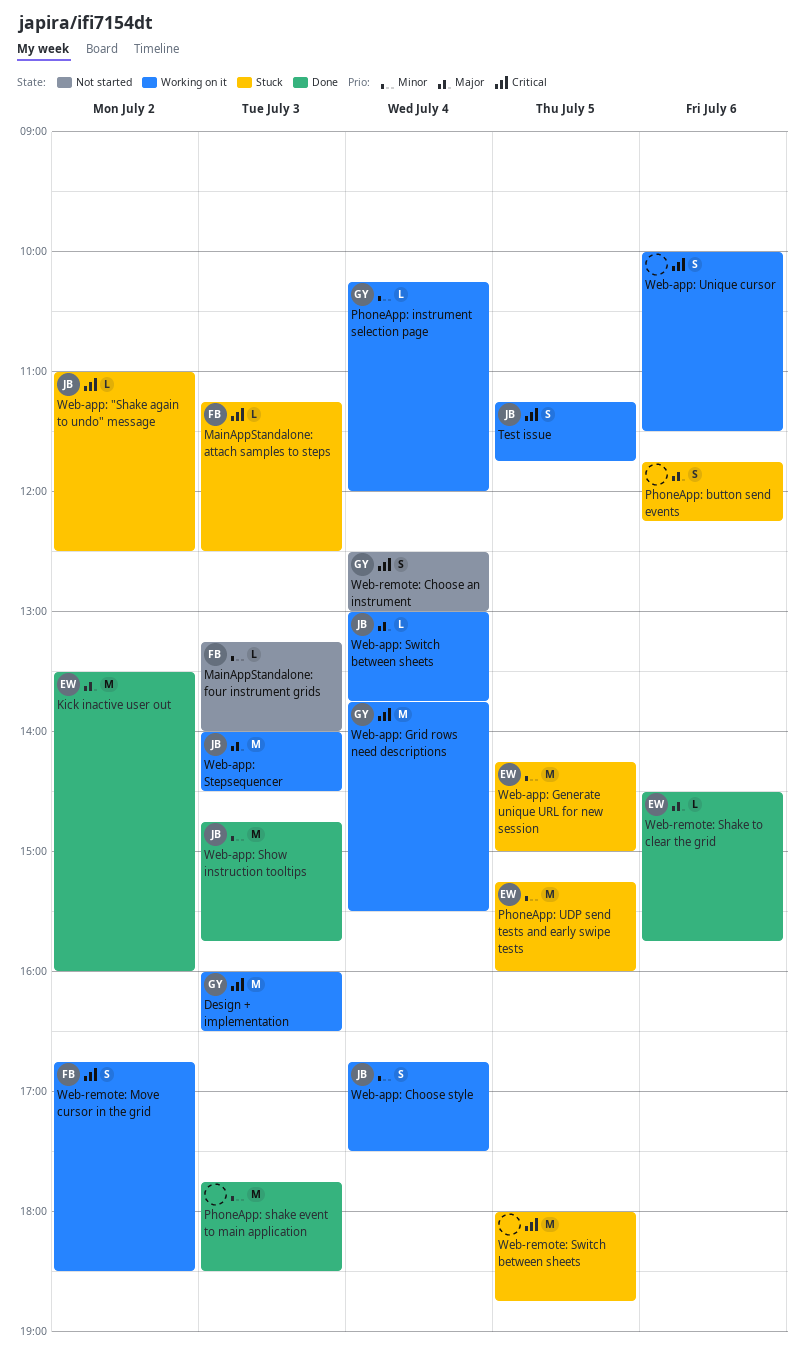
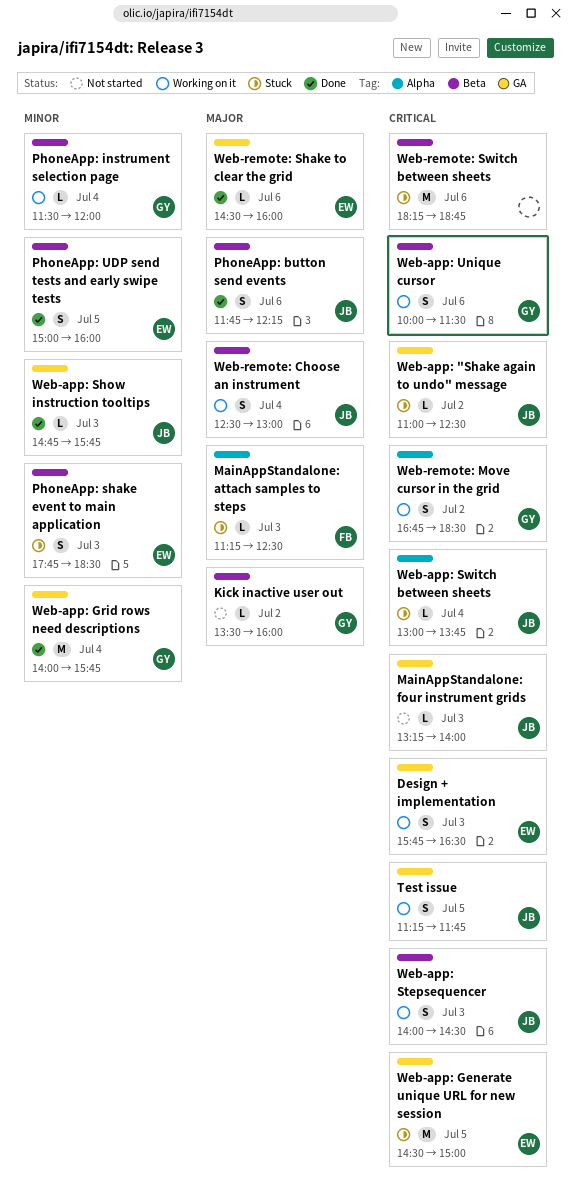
Design + implementation, owner: GY -> EW
Design + implementation, estimate: M -> S
Design + implementation, begins: 16:00 -> 15:45
Kick inactive user out, status: Done -> Not started
Kick inactive user out, owner: EW -> GY
Kick inactive user out, estimate: M -> L
MainAppStandalone: attach samples to steps, priority: Critical -> Major
MainAppStandalone: four instrument grids, owner: FB -> JB
MainAppStandalone: four instrument grids, priority: Minor -> Critical
PhoneApp: button send events, status: Stuck -> Done
PhoneApp: button send events, owner: none -> JB
PhoneApp: instrument selection page, begins: 10:15 -> 11:30
PhoneApp: shake event to main application, status: Done -> Stuck
PhoneApp: shake event to main application, owner: none -> EW
PhoneApp: shake event to main application, estimate: M -> S
PhoneApp: UDP send tests and early swipe tests, status: Stuck -> Done
PhoneApp: UDP send tests and early swipe tests, estimate: M -> S
PhoneApp: UDP send tests and early swipe tests, begins: 15:15 -> 15:00
Web-app: Choose style: present -> none
Web-app: Generate unique URL for new session, priority: Minor -> Critical
Web-app: Generate unique URL for new session, begins: 14:15 -> 14:30
Web-app: Grid rows need descriptions, status: Working on it -> Done
Web-app: Grid rows need descriptions, priority: Critical -> Minor
Web-app: Grid rows need descriptions, begins: 13:45 -> 14:00
Web-app: Grid rows need descriptions, ends: 15:30 -> 15:45
Web-app: Show instruction tooltips, estimate: M -> L
Web-app: Stepsequencer, priority: Major -> Critical
Web-app: Stepsequencer, estimate: M -> S
Web-app: Switch between sheets, status: Working on it -> Stuck
Web-app: Switch between sheets, priority: Major -> Critical
Web-app: Unique cursor, owner: none -> GY
Web-remote: Choose an instrument, status: Not started -> Working on it
Web-remote: Choose an instrument, owner: GY -> JB
Web-remote: Choose an instrument, priority: Critical -> Major
Web-remote: Move cursor in the grid, owner: FB -> GY
Web-remote: Shake to clear the grid, ends: 15:45 -> 16:00
Web-remote: Switch between sheets, day: Jul 5 -> Jul 6
Web-remote: Switch between sheets, begins: 18:00 -> 18:15

